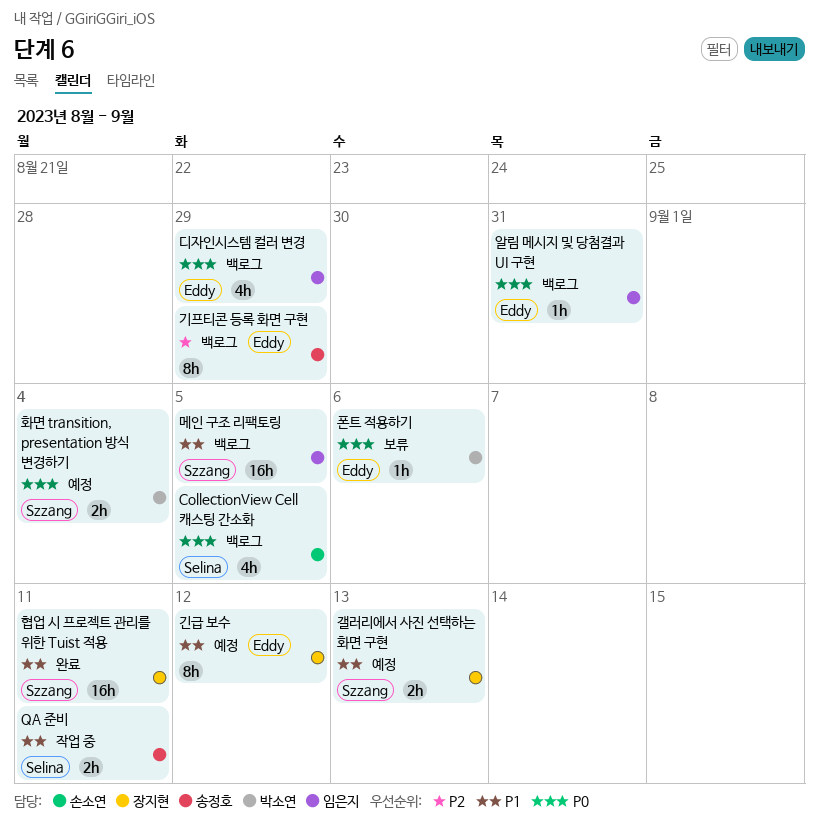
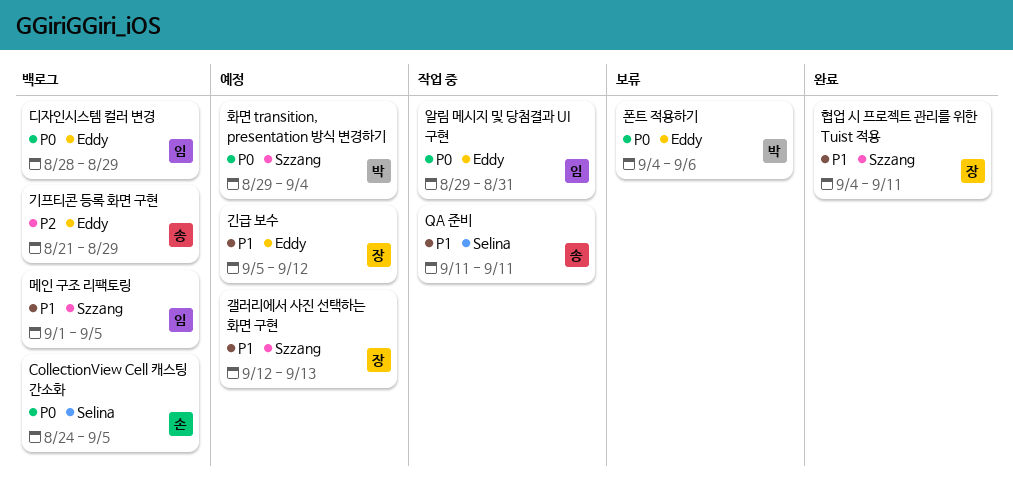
알림 메시지 및 당첨결과 UI 구현, status: 백로그 -> 작업 중

